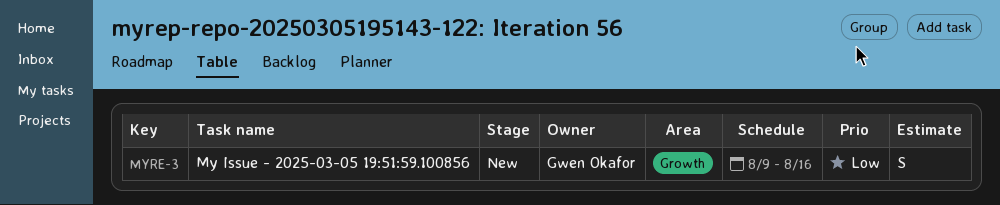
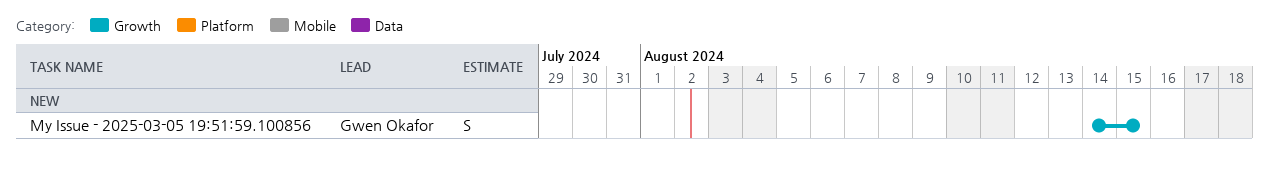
My Issue - 2025-03-05 19:51:59.100856, start: Aug 9 -> Aug 14
My Issue - 2025-03-05 19:51:59.100856, due: Aug 16 -> Aug 15

